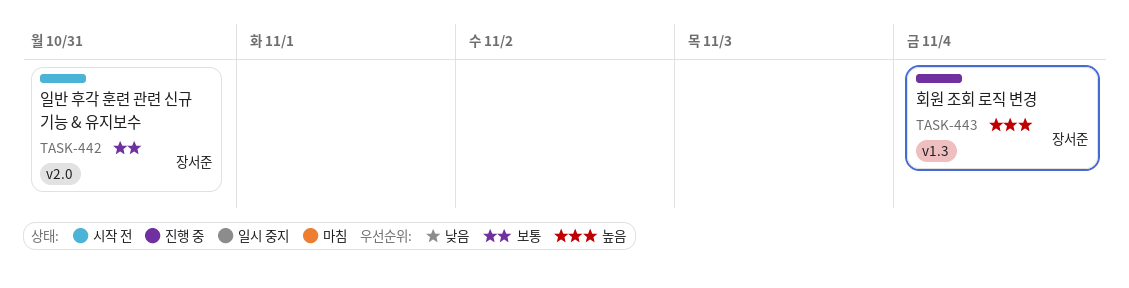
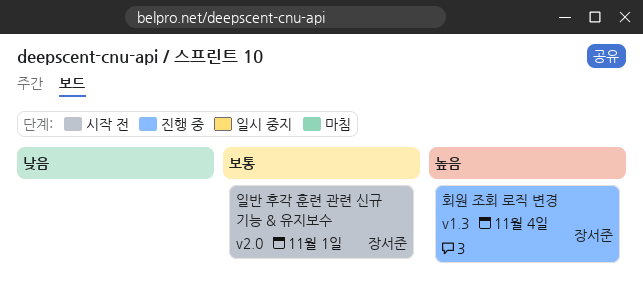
일반 후각 훈련 관련 신규 기능 & 유지보수, due: Oct 31 -> Nov 1

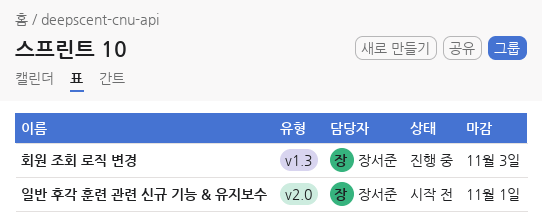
회원 조회 로직 변경, due: Nov 4 -> Nov 3

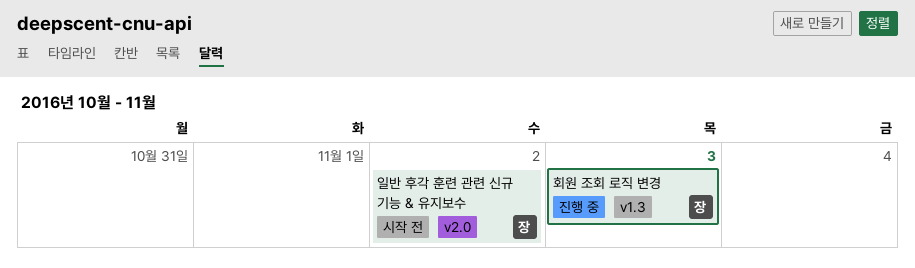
일반 후각 훈련 관련 신규 기능 & 유지보수, due: Nov 1 -> Nov 2

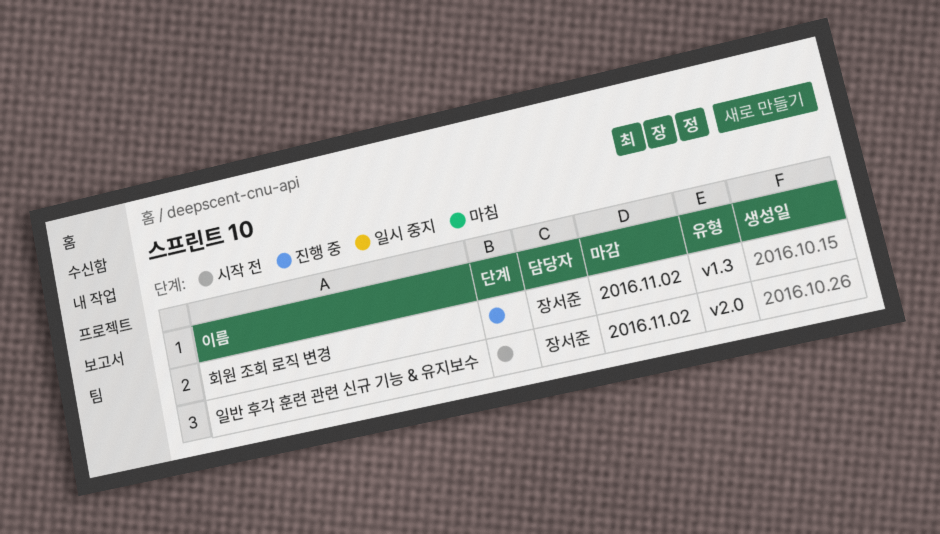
회원 조회 로직 변경, due: Nov 3 -> Nov 2

